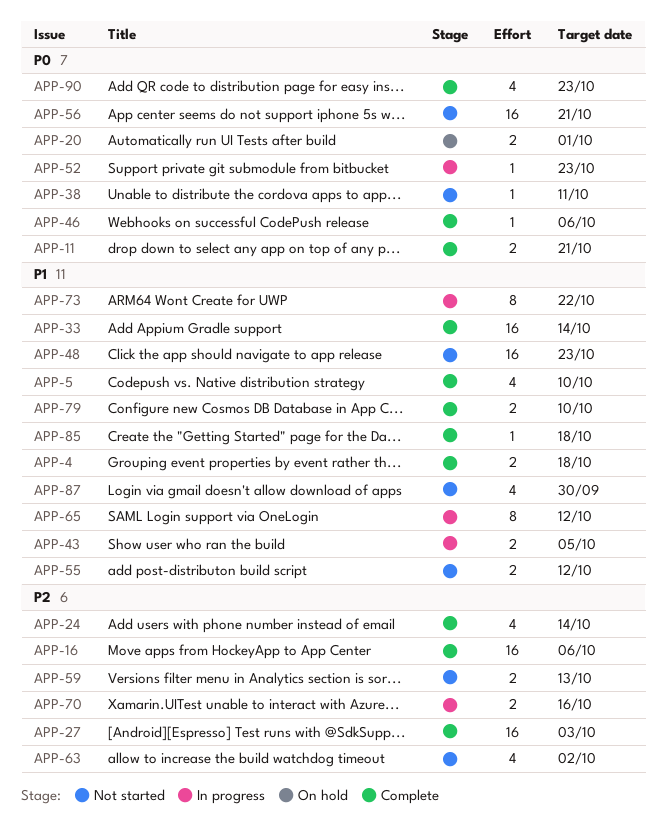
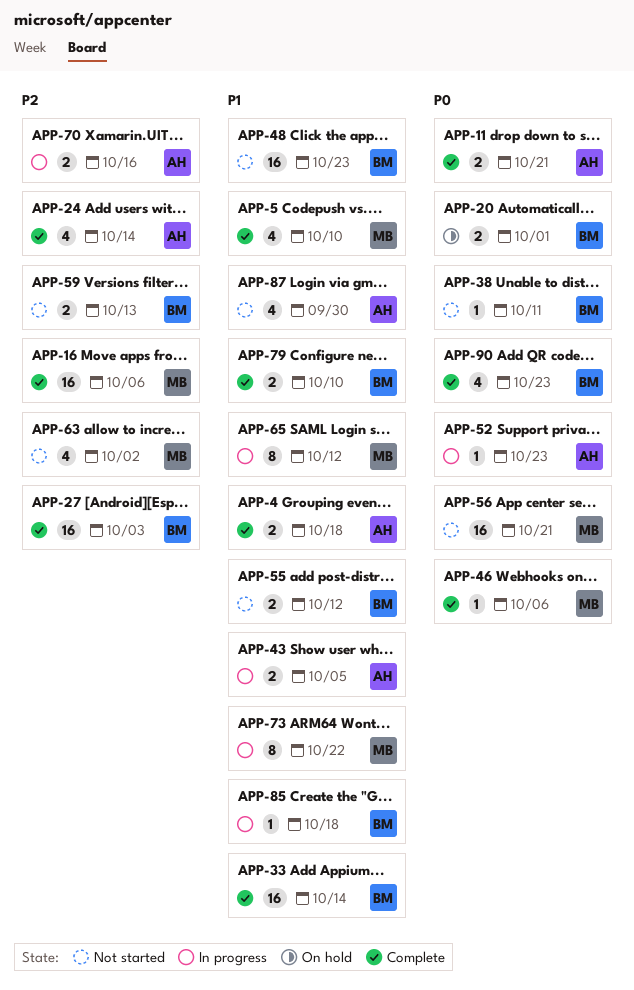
APP-85, status: Complete -> In progress

